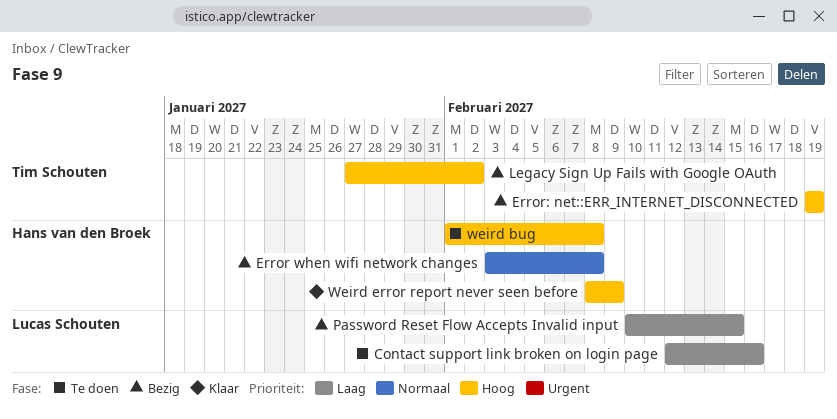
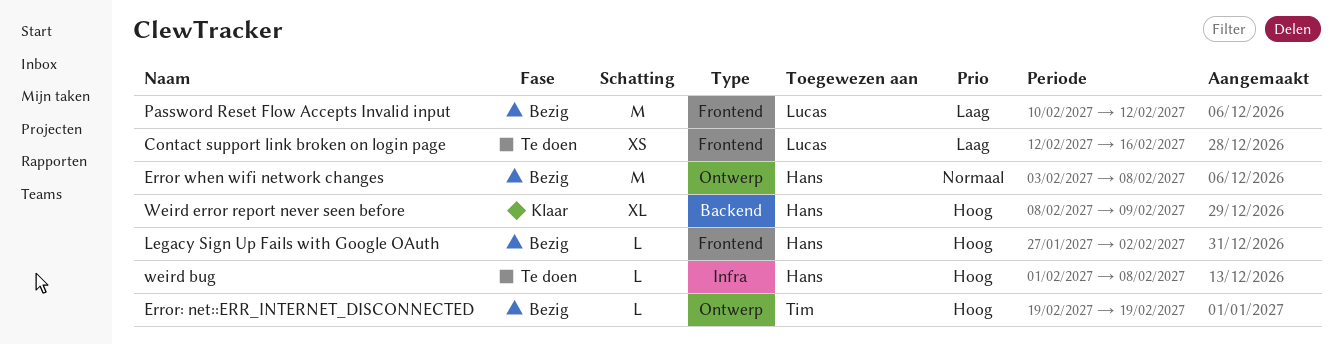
Legacy Sign Up Fails with Google OAuth, owner: Tim Schouten -> Hans van den Broek
Password Reset Flow Accepts Invalid input, due: Feb 15 -> Feb 12

